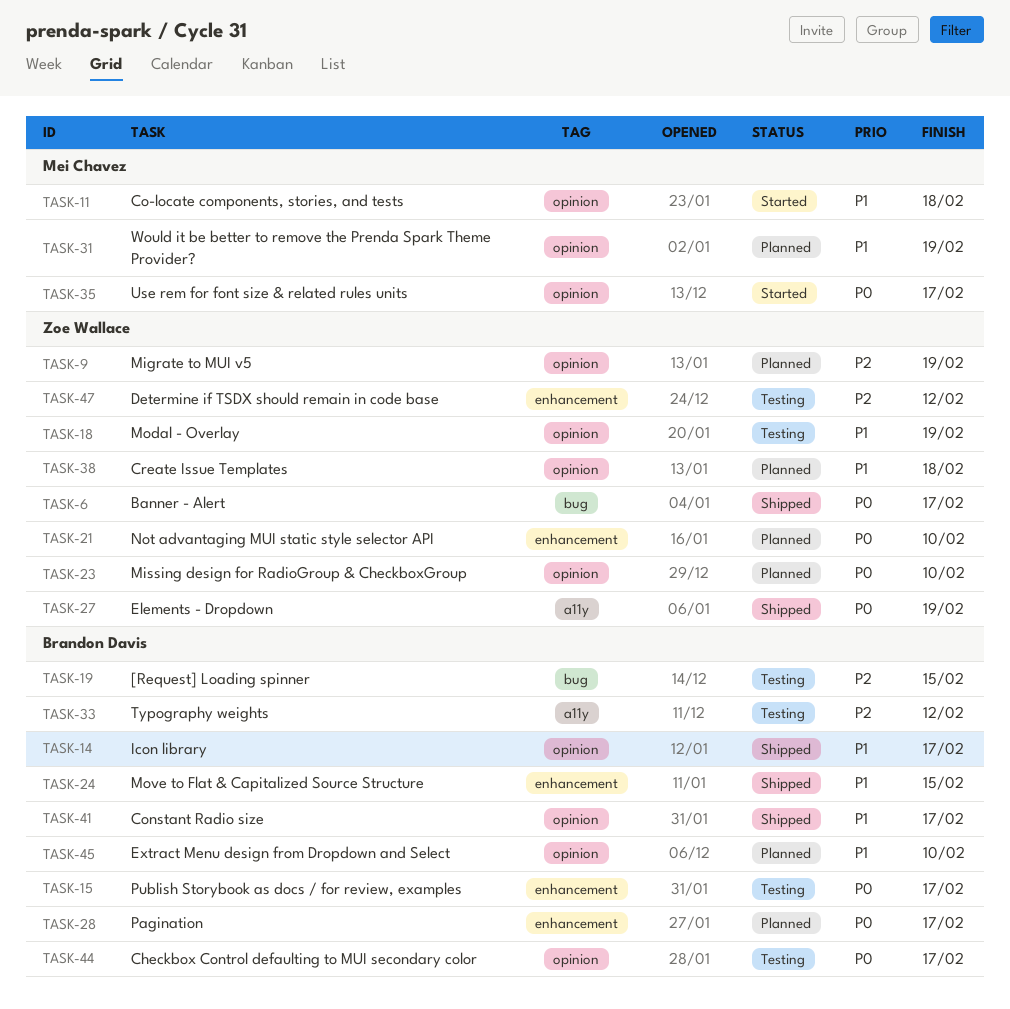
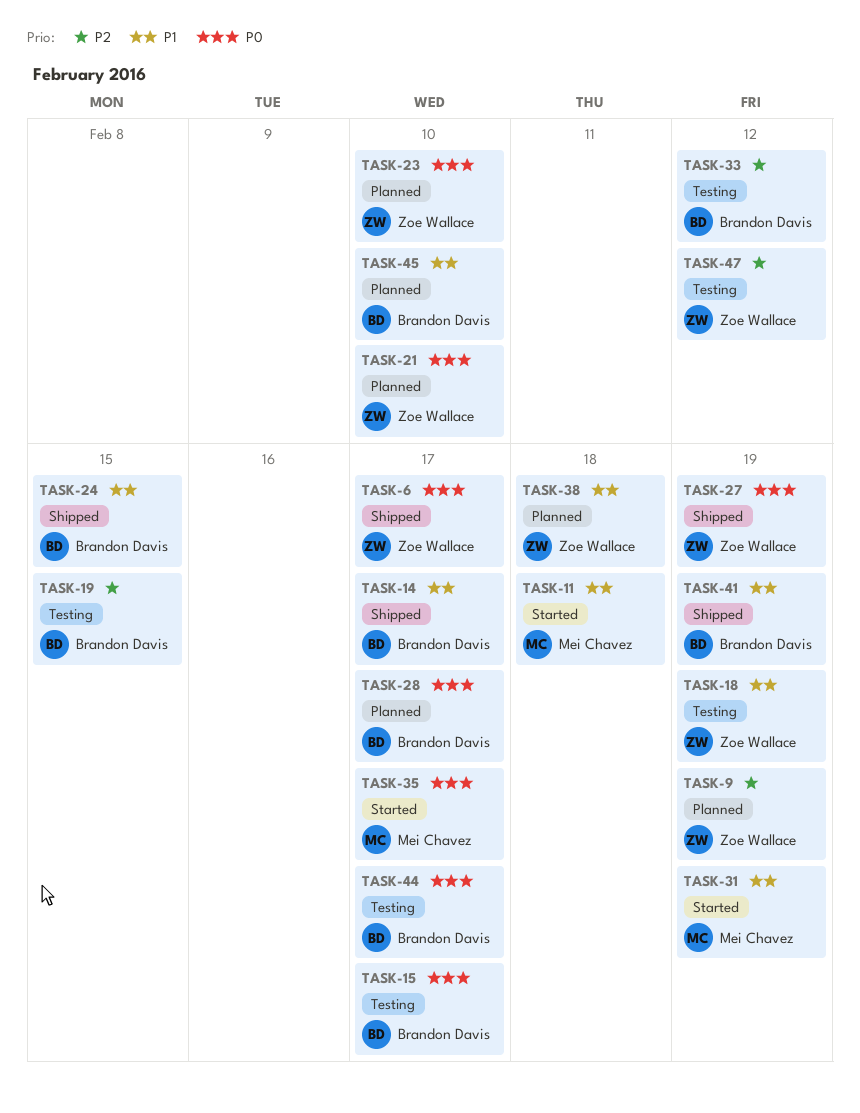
TASK-31, status: Planned -> Started
TASK-41, due: Feb 17 -> Feb 19

